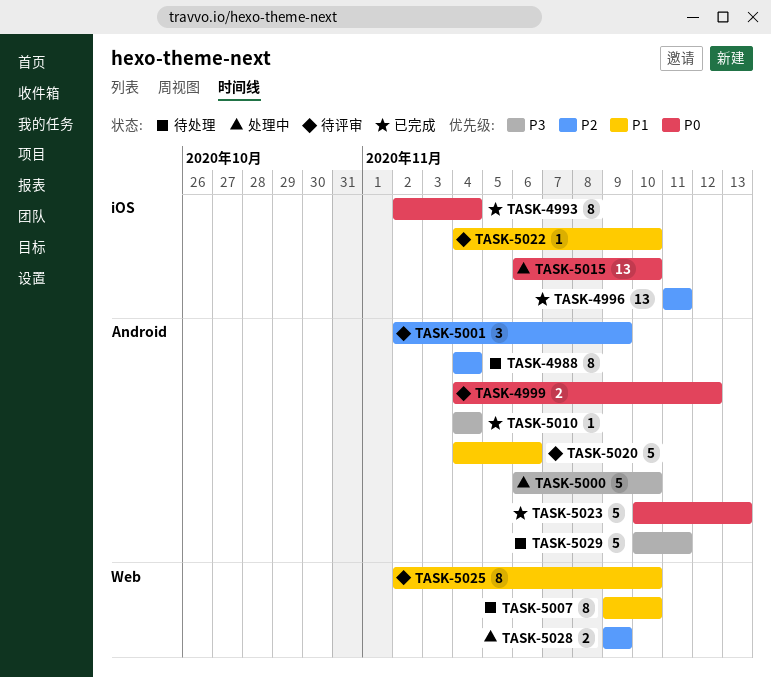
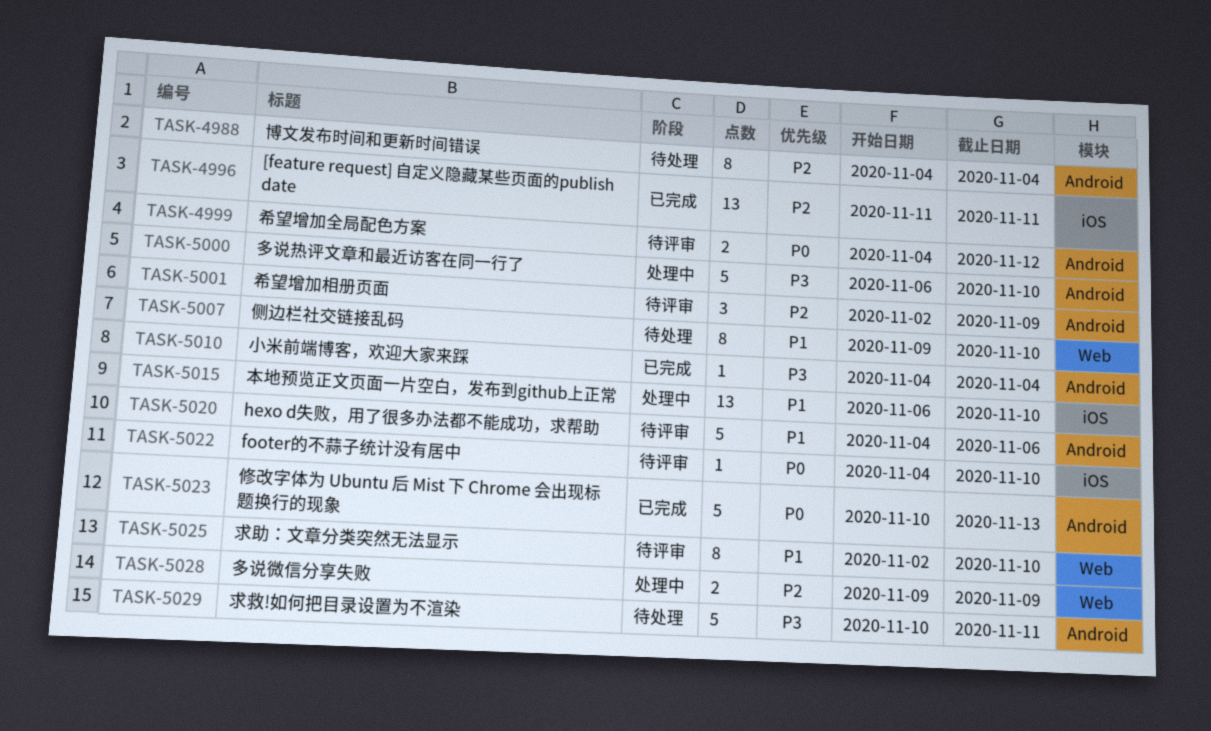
TASK-4993: present -> none
TASK-5015, priority: P0 -> P1
TASK-5022, priority: P1 -> P0

